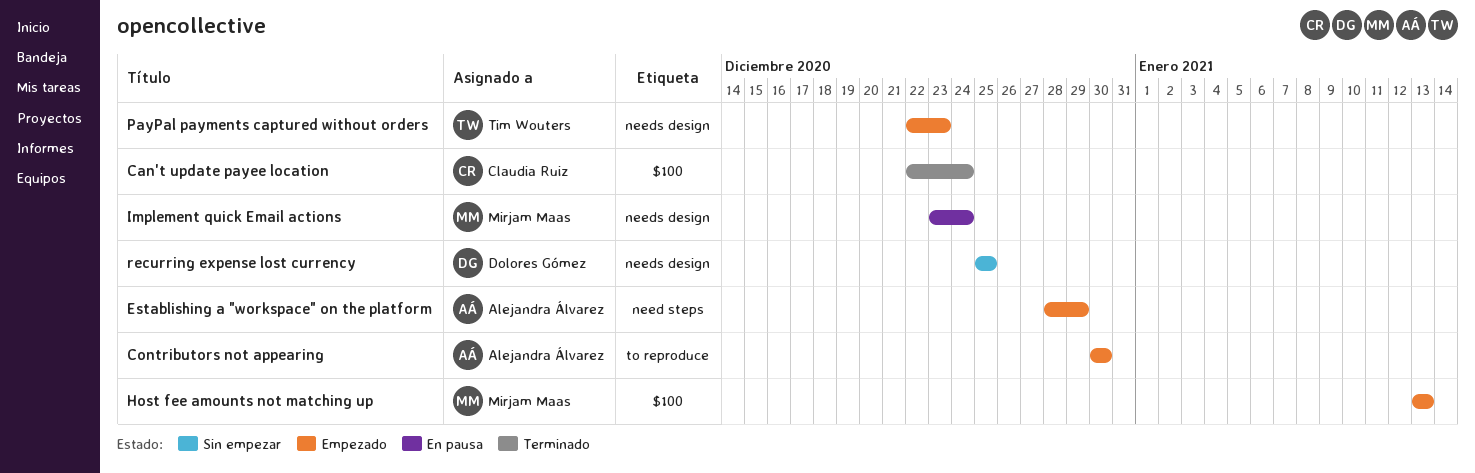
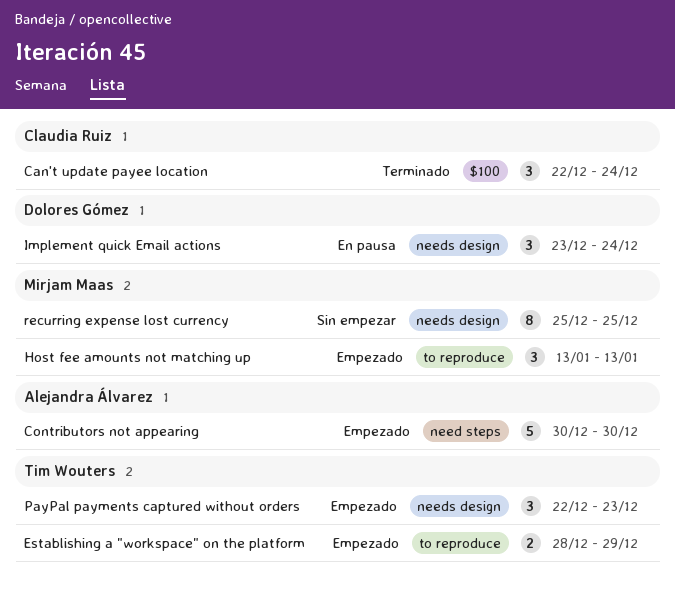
Contributors not appearing, label: to reproduce -> need steps
Establishing a "workspace" on the platform, owner: Alejandra Álvarez -> Tim Wouters
Establishing a "workspace" on the platform, label: need steps -> to reproduce
Host fee amounts not matching up, label: $100 -> to reproduce
Implement quick Email actions, owner: Mirjam Maas -> Dolores Gómez
recurring expense lost currency, owner: Dolores Gómez -> Mirjam Maas

